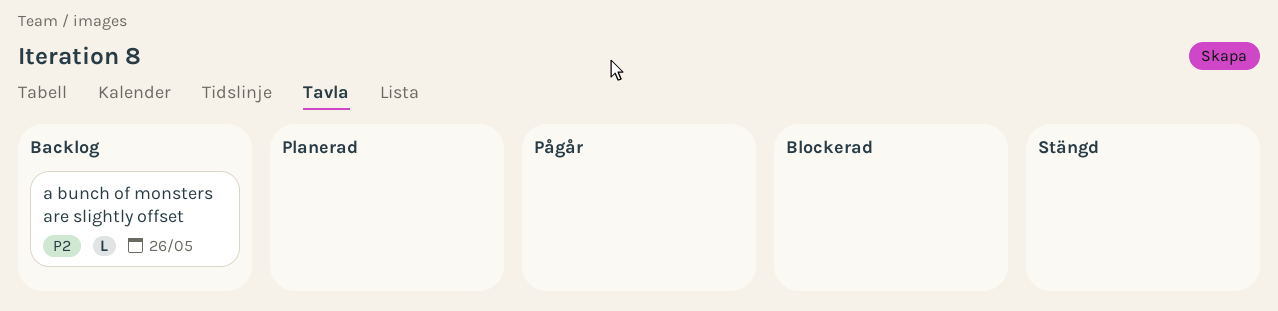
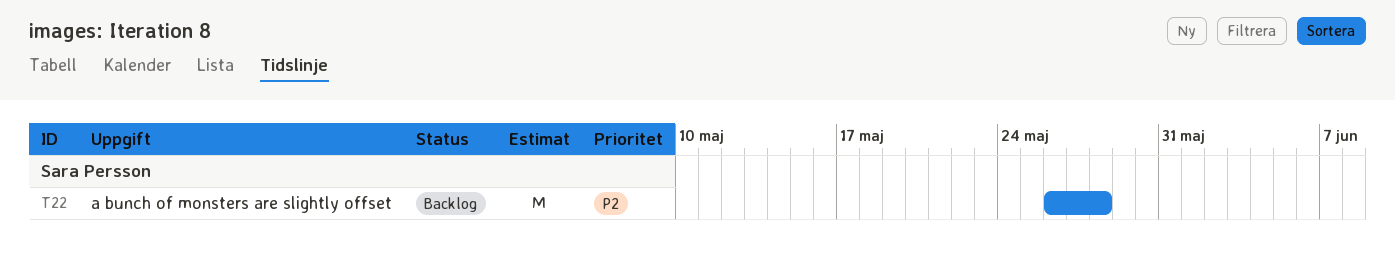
a bunch of monsters are slightly offset, estimate: L -> M
a bunch of monsters are slightly offset, due: May 26 -> May 28

